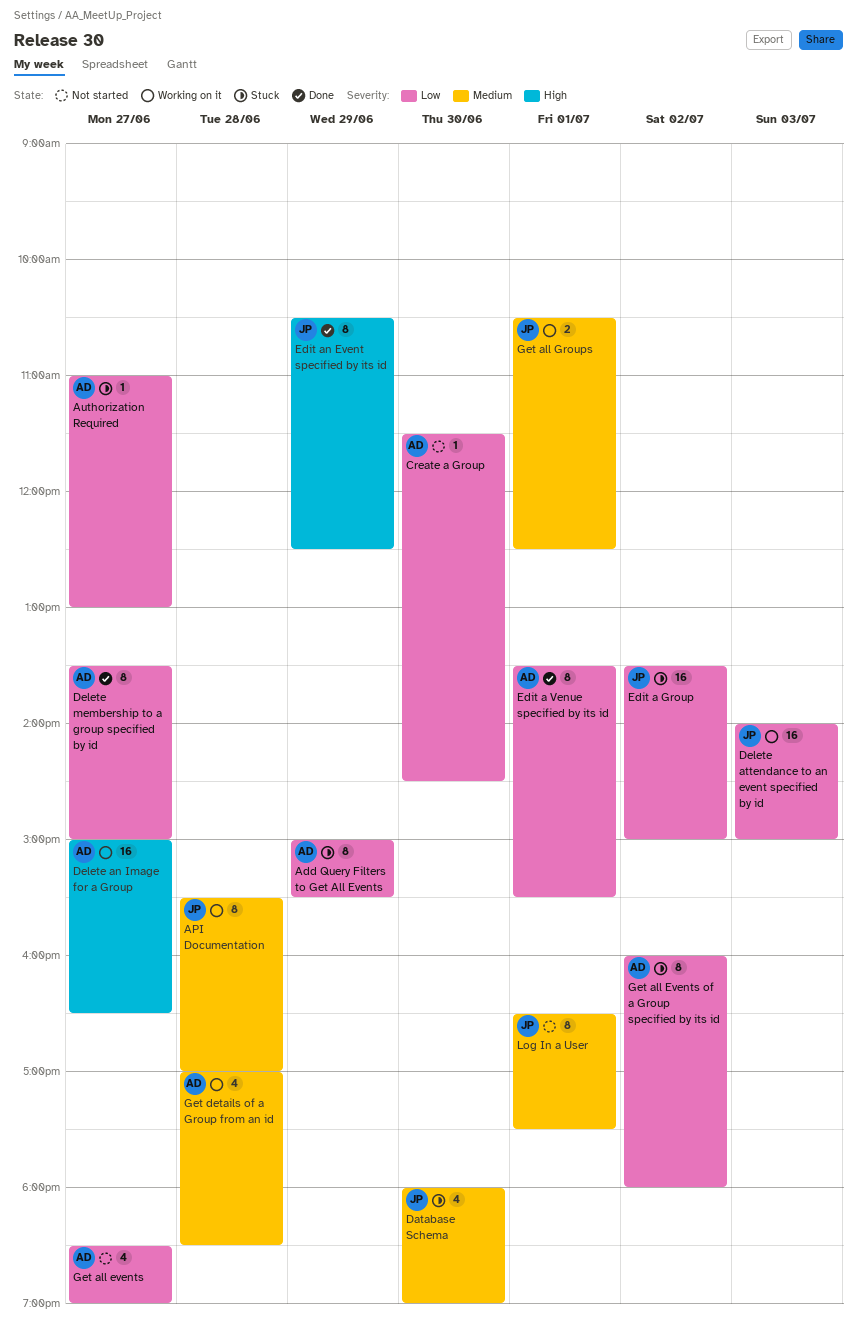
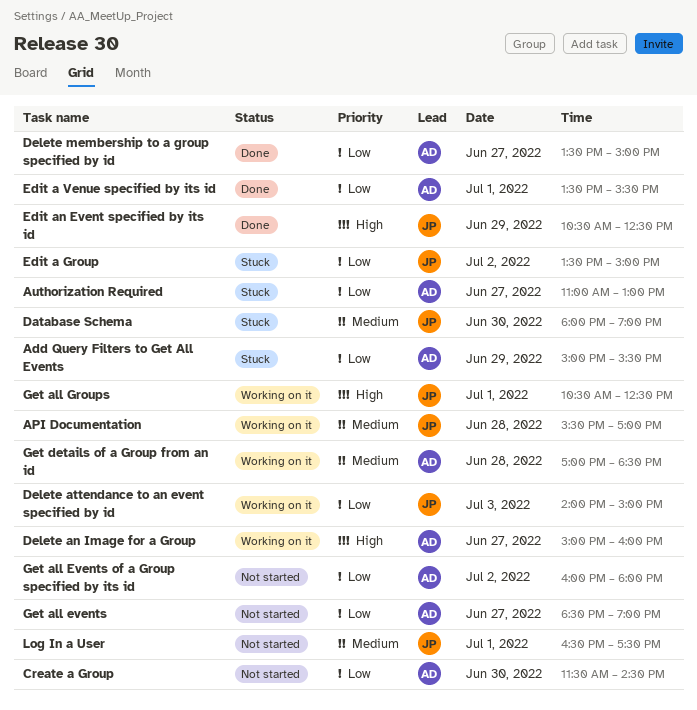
Delete an Image for a Group, ends: 16:30 -> 16:00
Get all Events of a Group specified by its id, status: Stuck -> Not started
Get all Groups, priority: Medium -> High

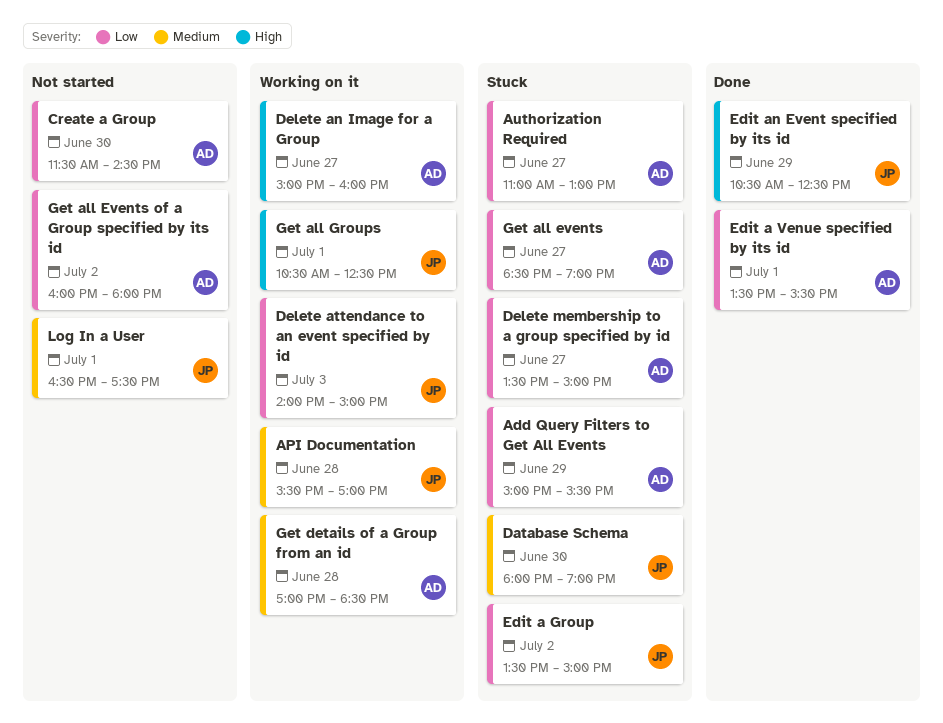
Delete membership to a group specified by id, status: Done -> Stuck
Get all events, status: Not started -> Stuck

